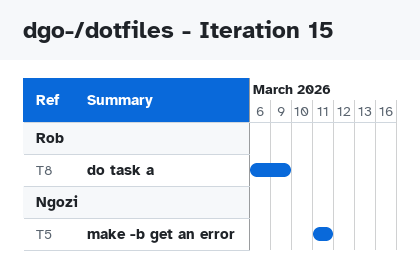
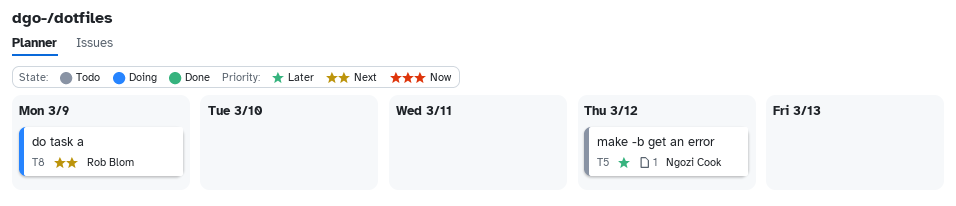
T5, due: Mar 11 -> Mar 12

